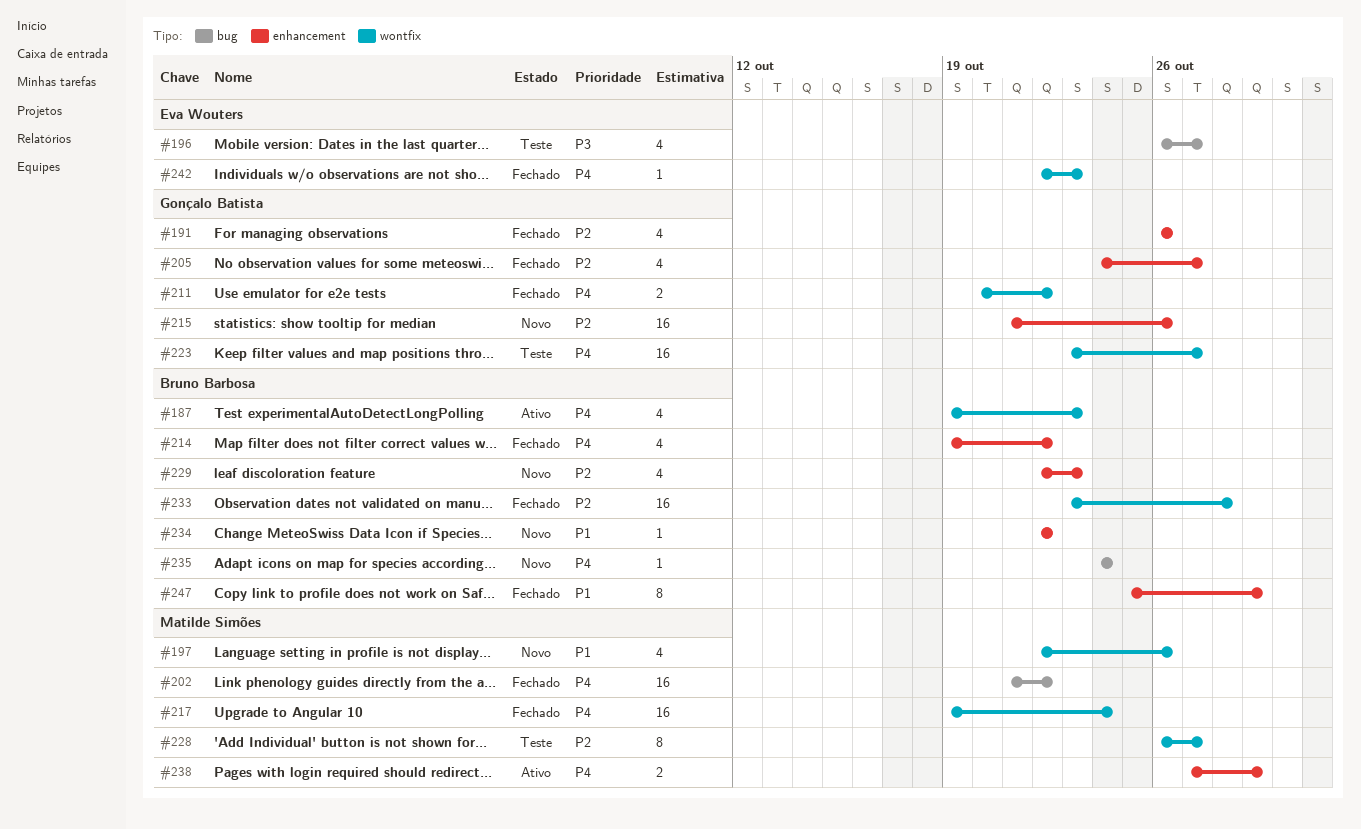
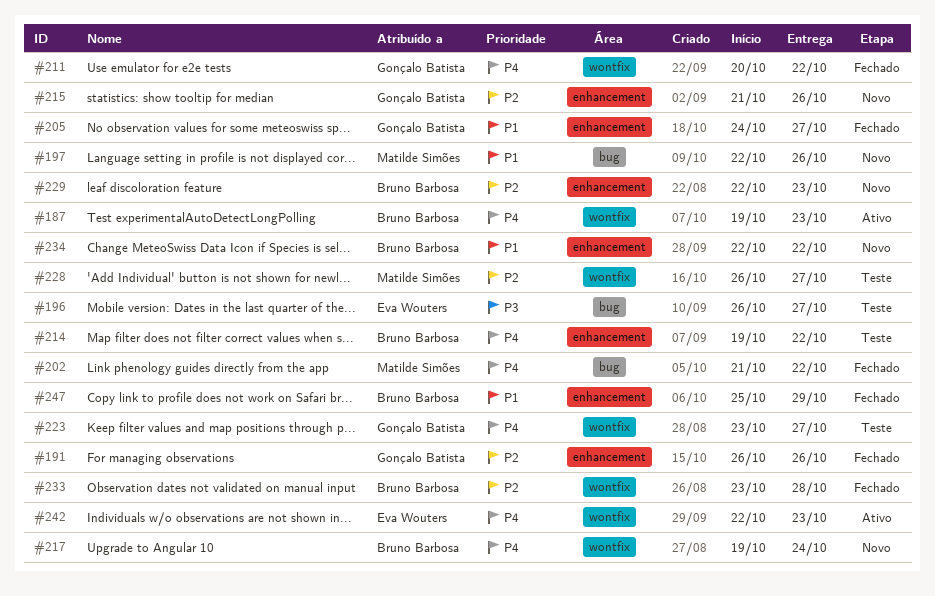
#197, label: wontfix -> bug
#205, priority: P2 -> P1
#214, status: Fechado -> Teste
#217, status: Fechado -> Novo
#217, owner: Matilde Simões -> Bruno Barbosa
#235: present -> none
#238: present -> none
#242, status: Fechado -> Ativo

